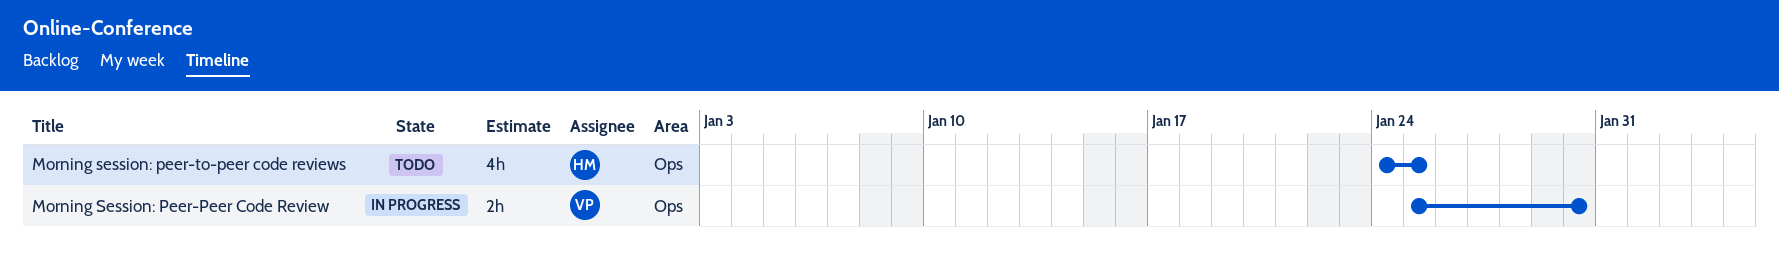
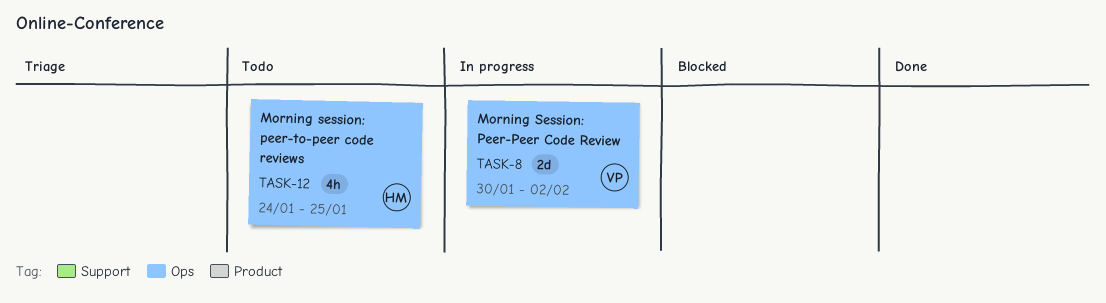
Morning Session: Peer-Peer Code Review, estimate: 2h -> 2d
Morning Session: Peer-Peer Code Review, start: Jan 25 -> Jan 30
Morning Session: Peer-Peer Code Review, due: Jan 30 -> Feb 2

